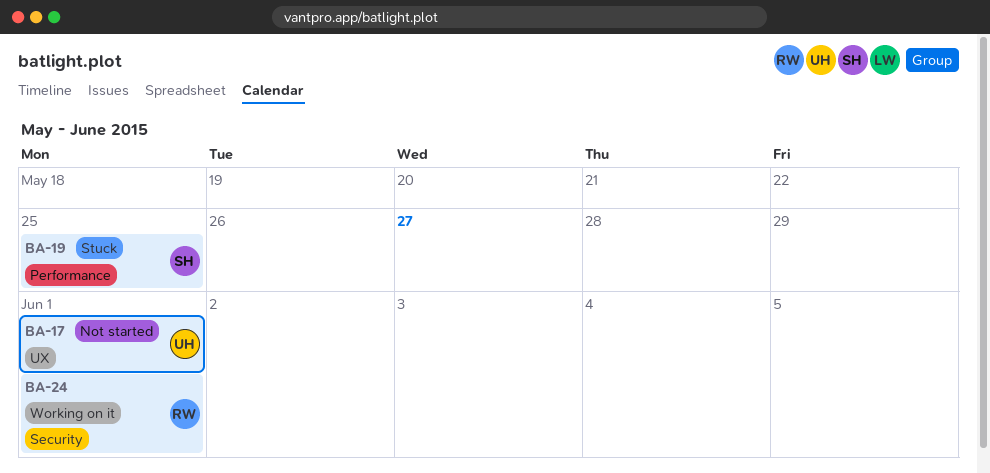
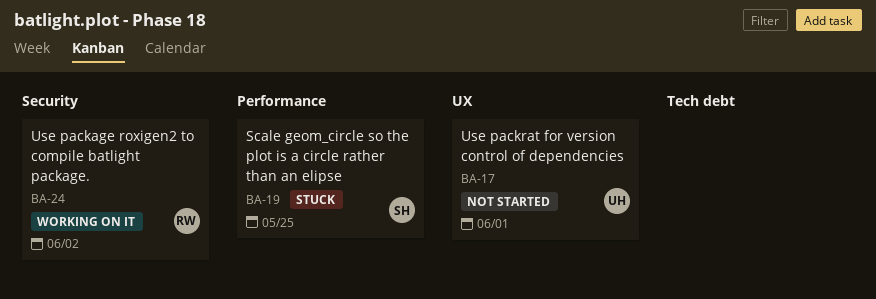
BA-24, due: Jun 1 -> Jun 2

